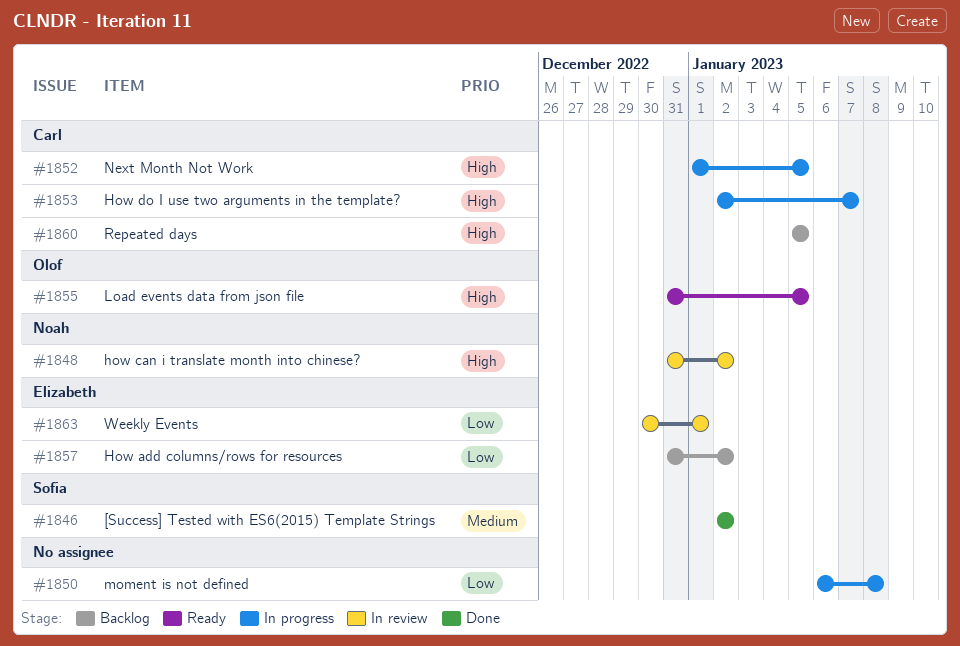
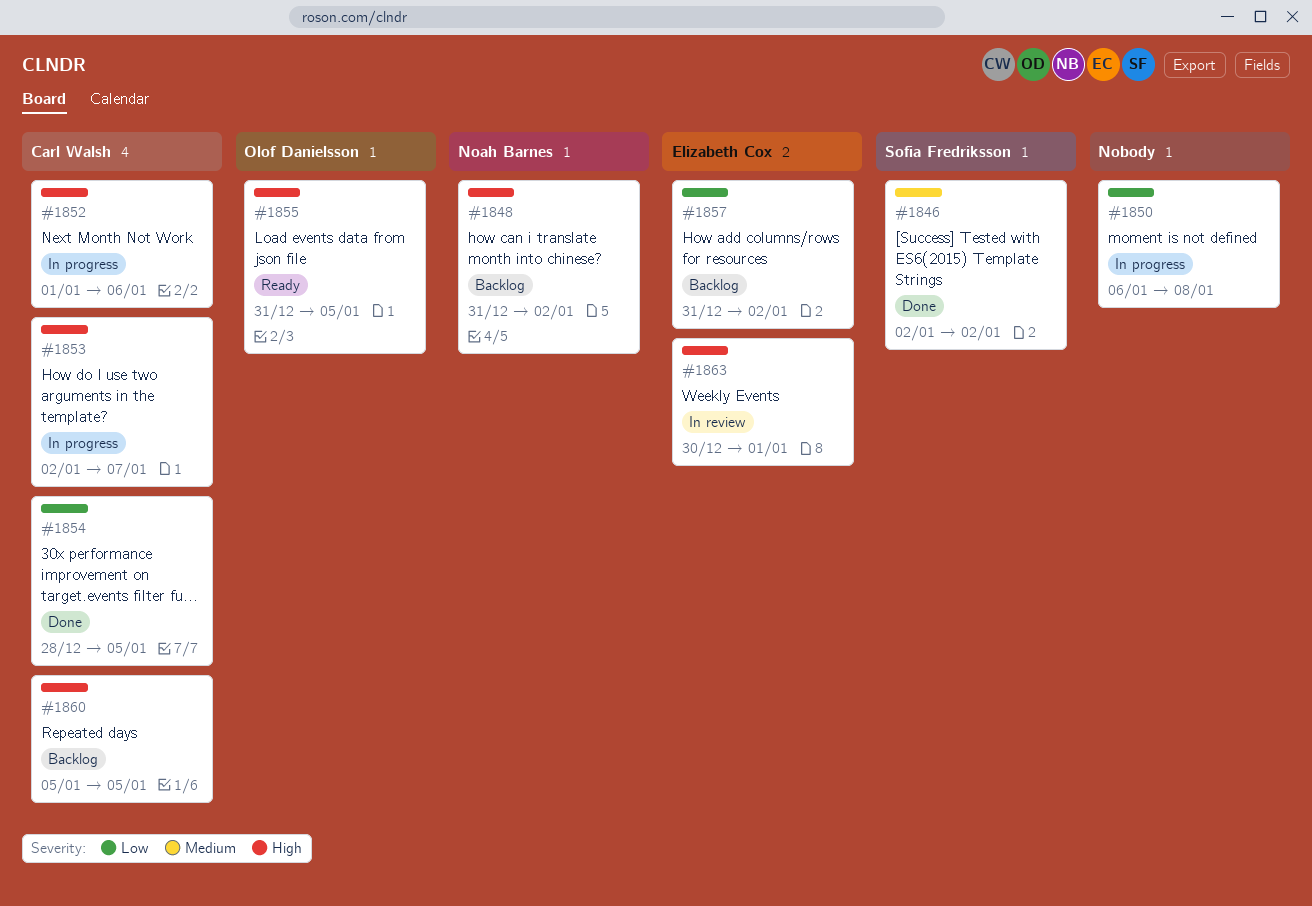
#1848, status: In review -> Backlog
#1852, due: Jan 5 -> Jan 6
#1854: none -> present
#1863, priority: Low -> High

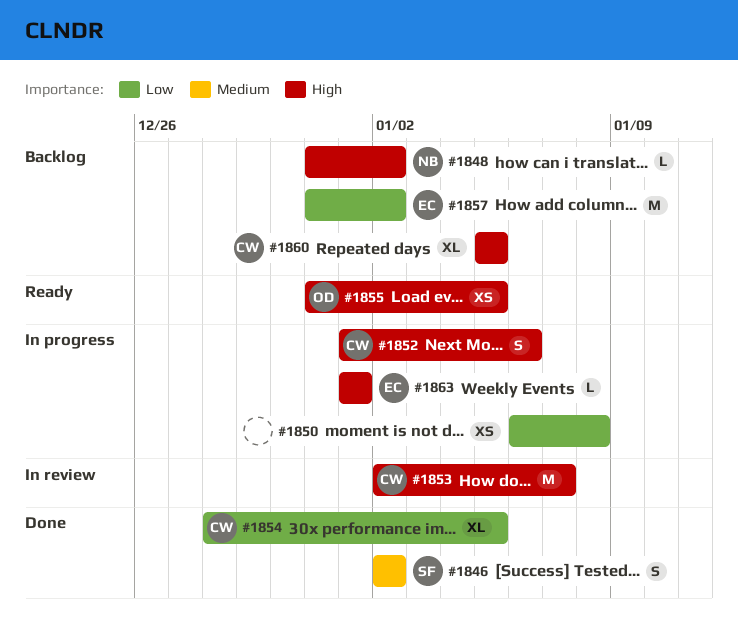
#1853, status: In progress -> In review
#1863, status: In review -> In progress
#1863, start: Dec 30 -> Jan 1

